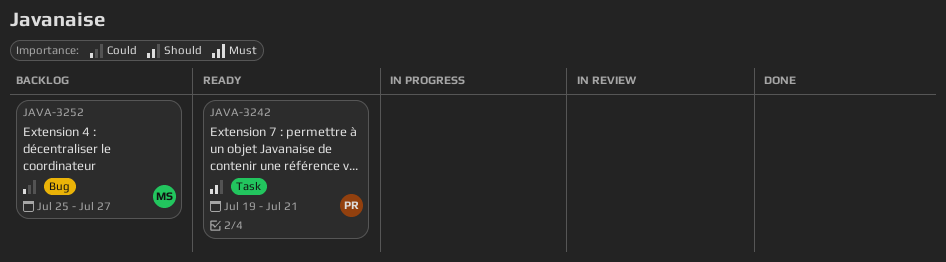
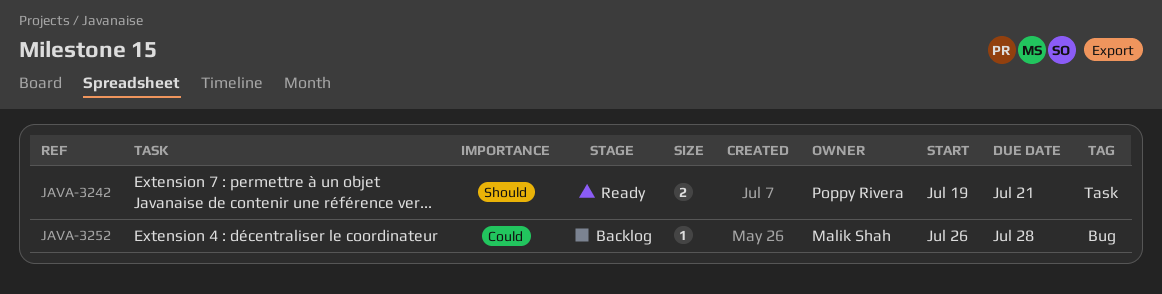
JAVA-3252, start: Jul 25 -> Jul 26
JAVA-3252, due: Jul 27 -> Jul 28

